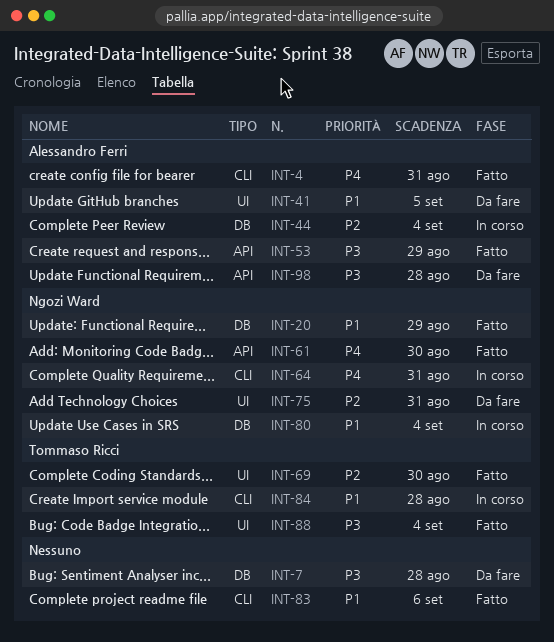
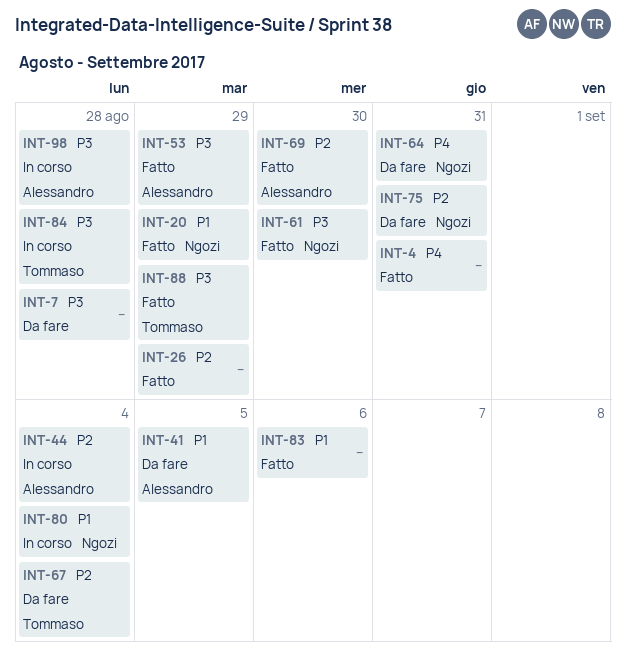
INT-4, owner: Alessandro Ferri -> none
INT-26: none -> present
INT-61, priority: P4 -> P3
INT-64, status: In corso -> Da fare
INT-67: none -> present
INT-69, owner: Tommaso Ricci -> Alessandro Ferri
INT-84, priority: P1 -> P3
INT-88, due: Sep 4 -> Aug 29
INT-98, status: Da fare -> In corso

